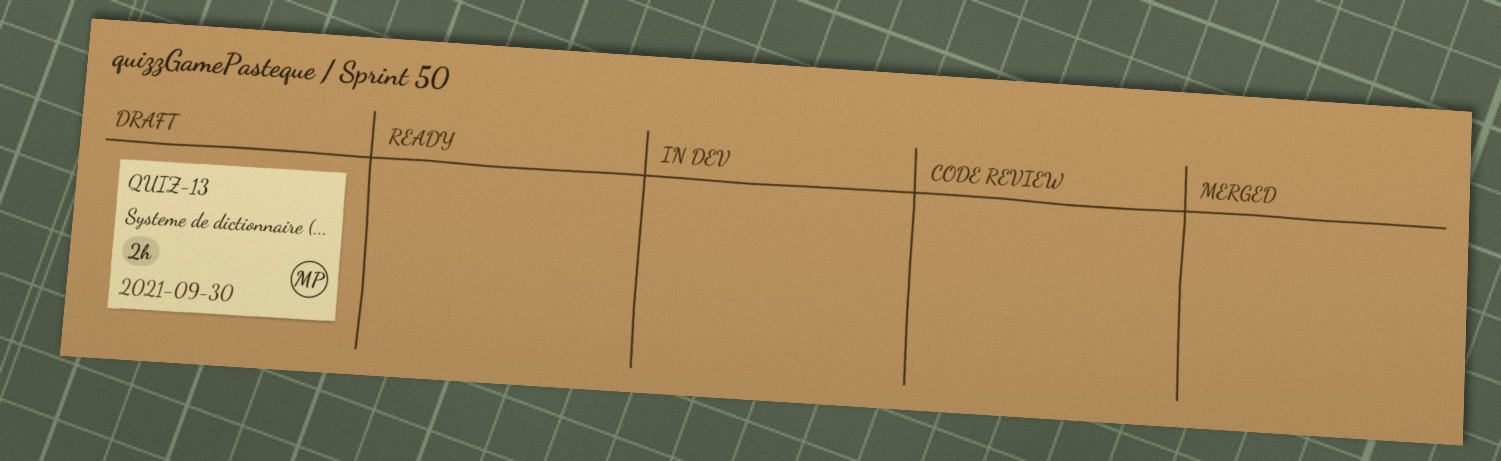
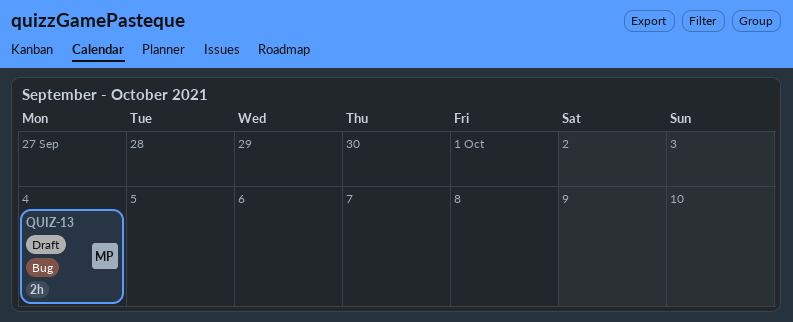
QUIZ-13, due: Sep 30 -> Oct 4

